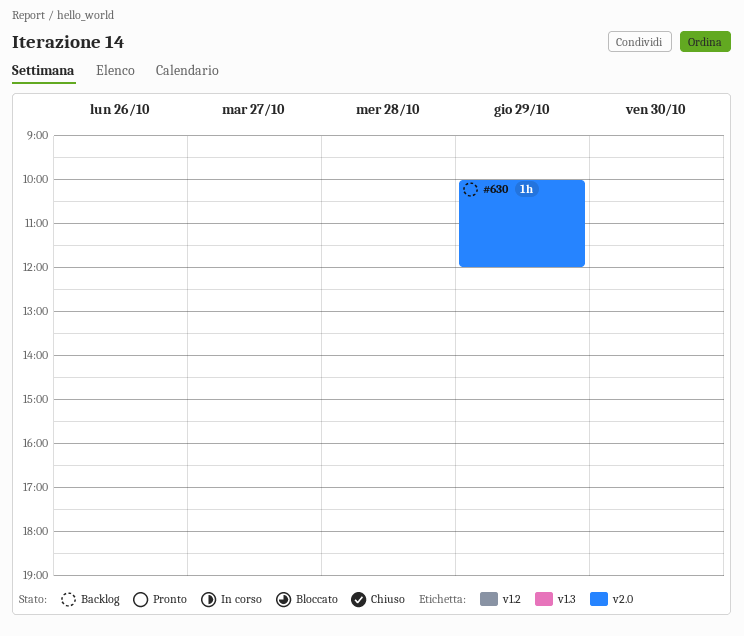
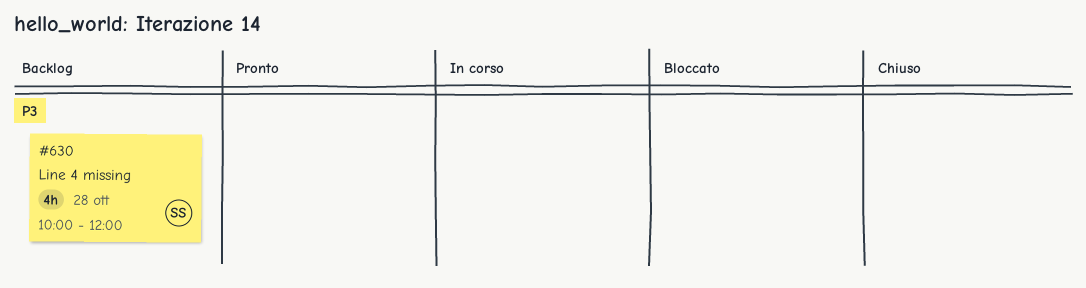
#630, estimate: 1h -> 4h
#630, day: Oct 29 -> Oct 28

